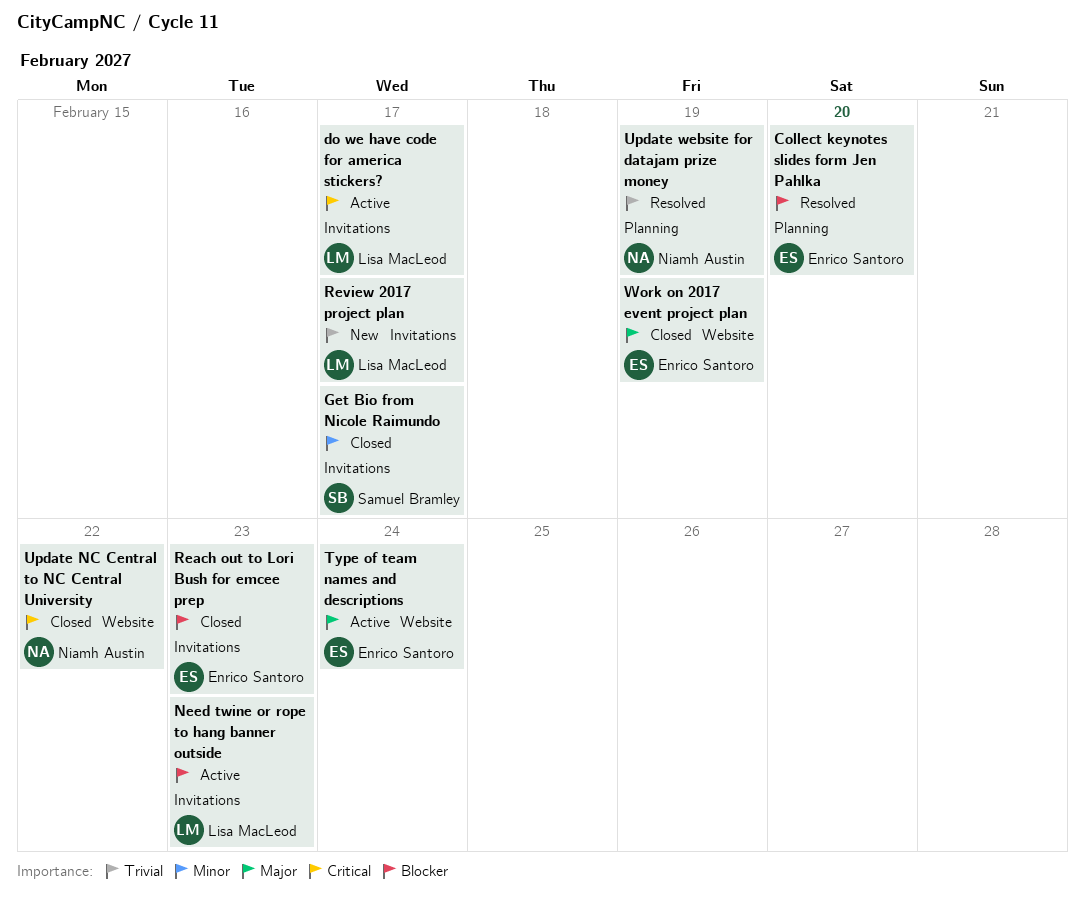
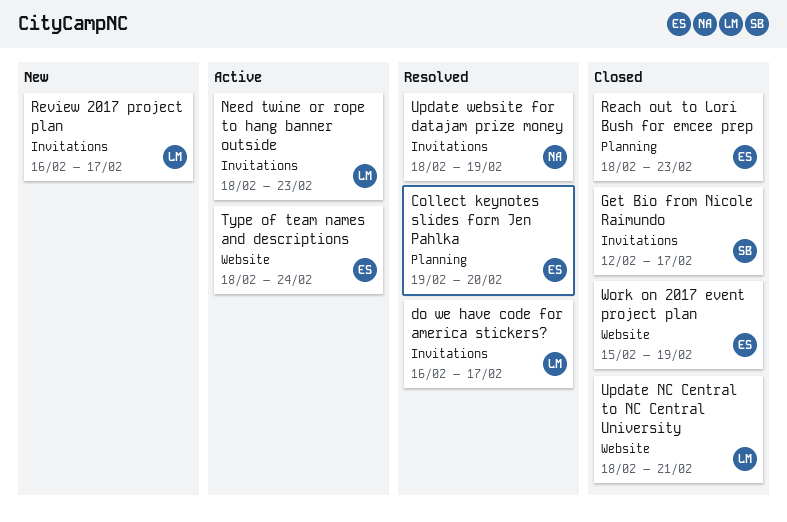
do we have code for america stickers?, status: Active -> Resolved
Reach out to Lori Bush for emcee prep, label: Invitations -> Planning
Update NC Central to NC Central University, owner: Niamh Austin -> Lisa MacLeod
Update NC Central to NC Central University, due: Feb 22 -> Feb 21
Update website for datajam prize money, label: Planning -> Invitations

